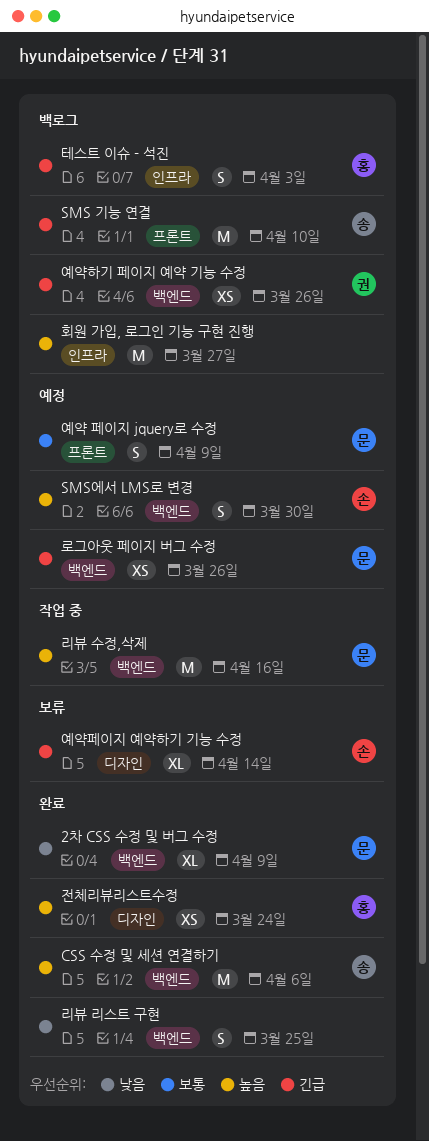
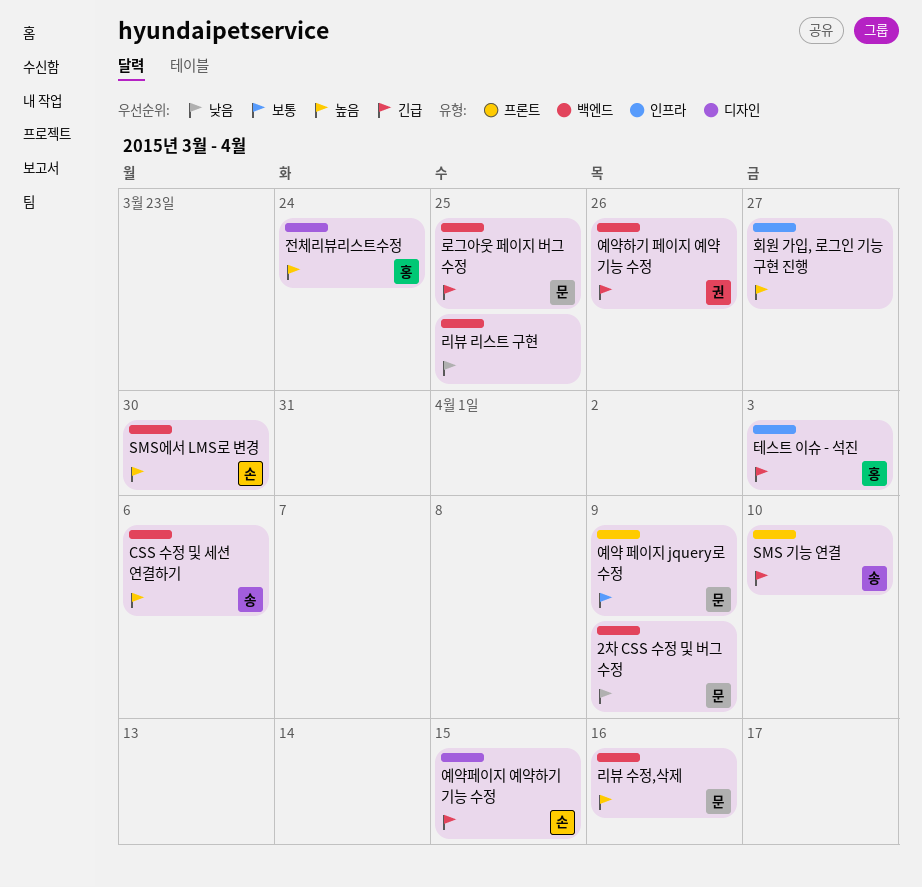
로그아웃 페이지 버그 수정, due: Mar 26 -> Mar 25
예약페이지 예약하기 기능 수정, due: Apr 14 -> Apr 15

